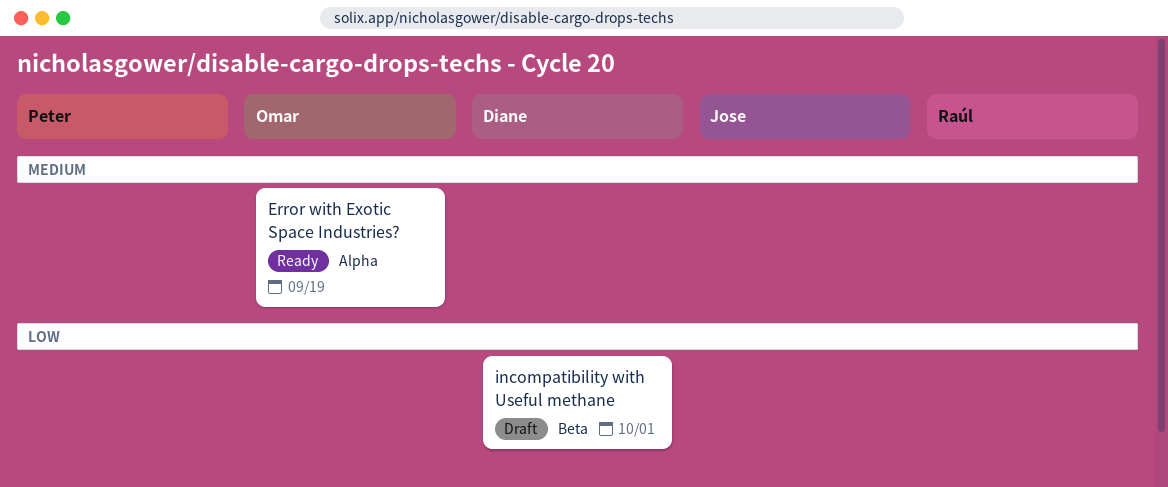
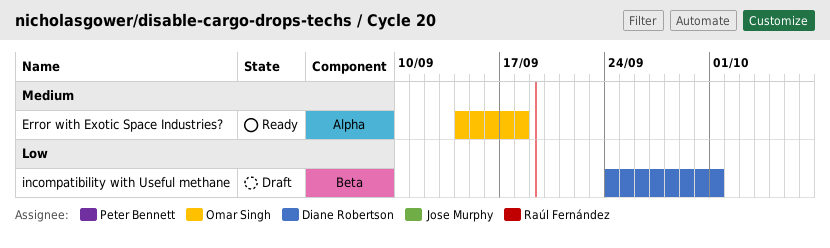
Error with Exotic Space Industries?, due: Sep 19 -> Sep 18

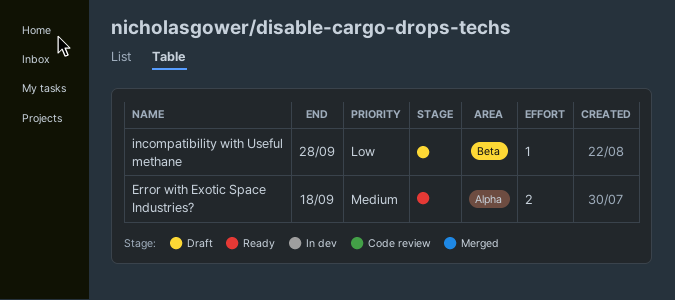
incompatibility with Useful methane, due: Oct 1 -> Sep 28

